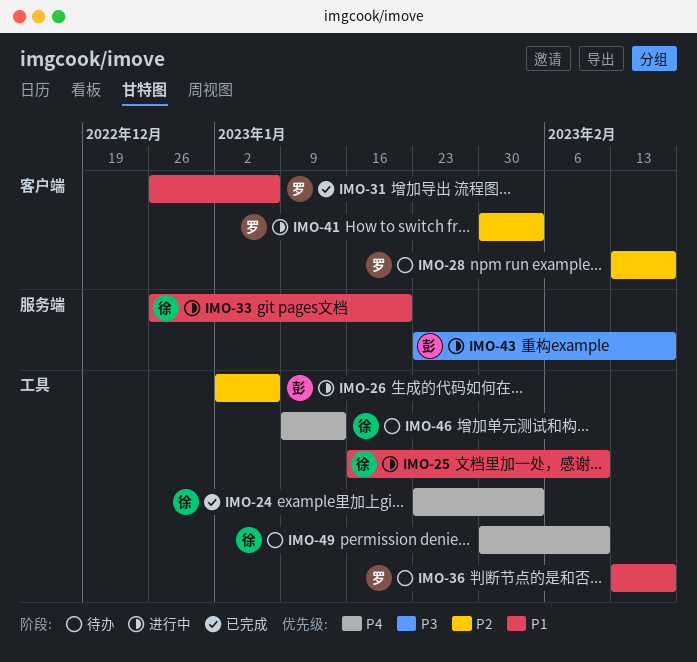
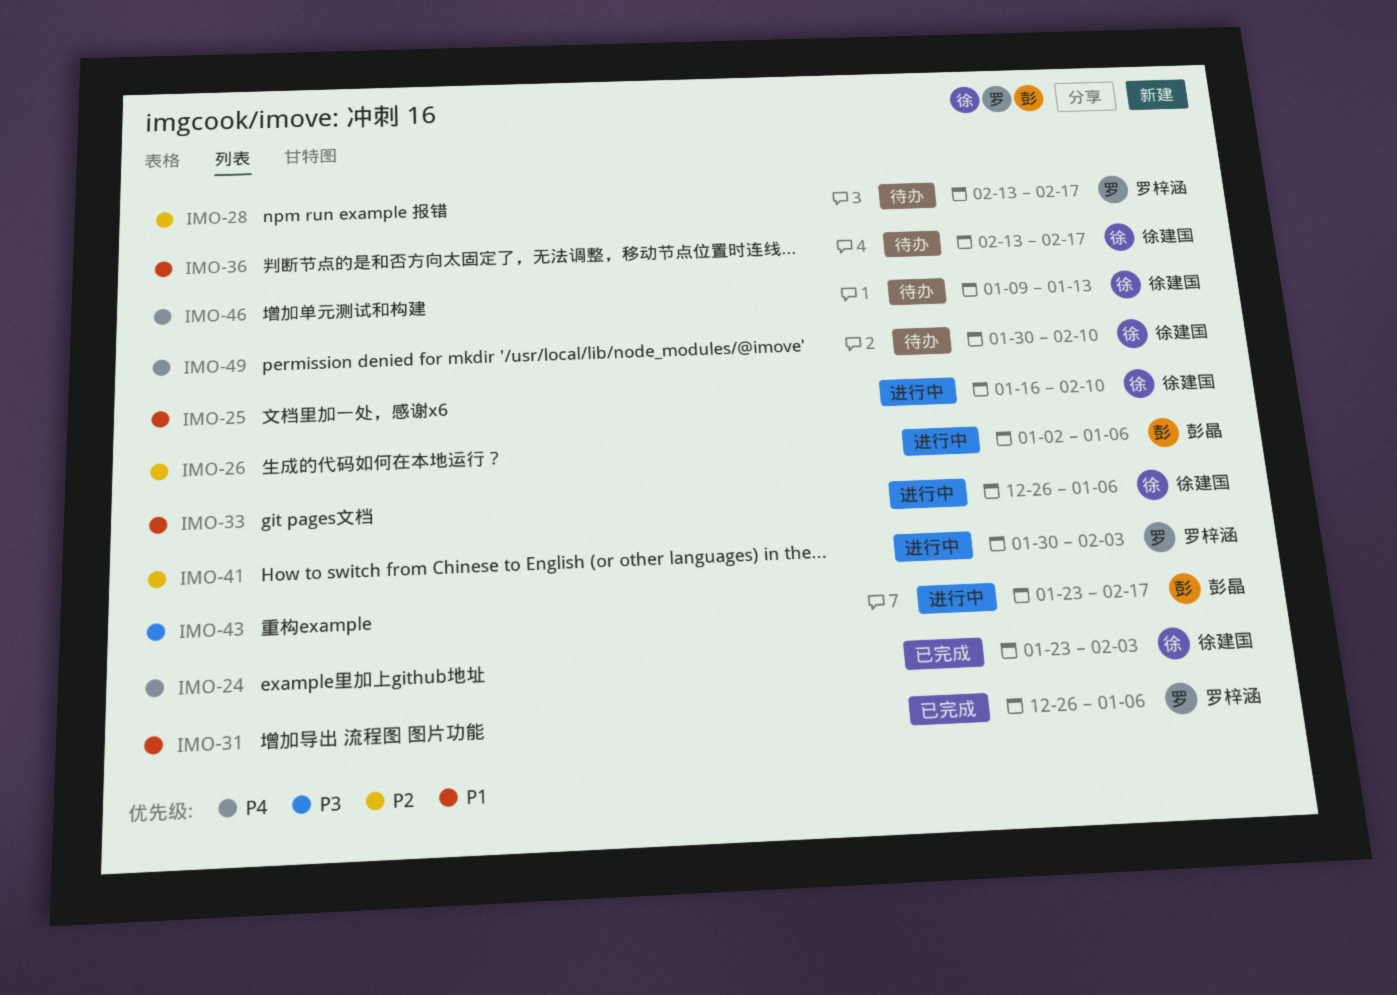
IMO-33, due: Jan 20 -> Jan 6
IMO-36, owner: 罗梓涵 -> 徐建国

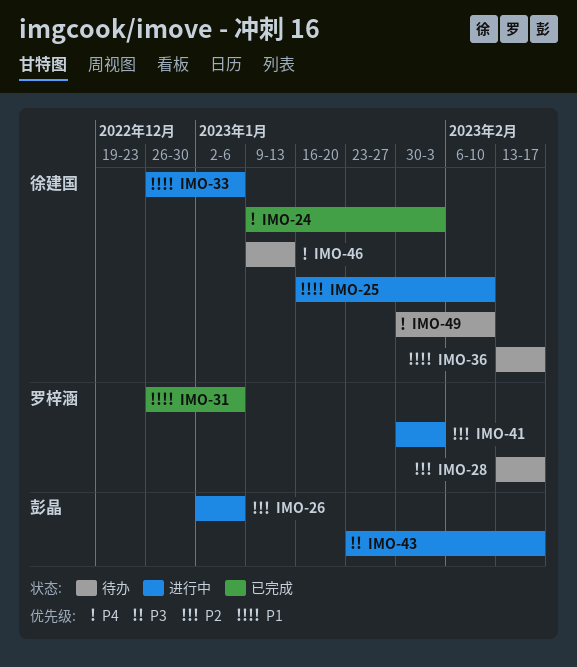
IMO-24, start: Jan 23 -> Jan 9

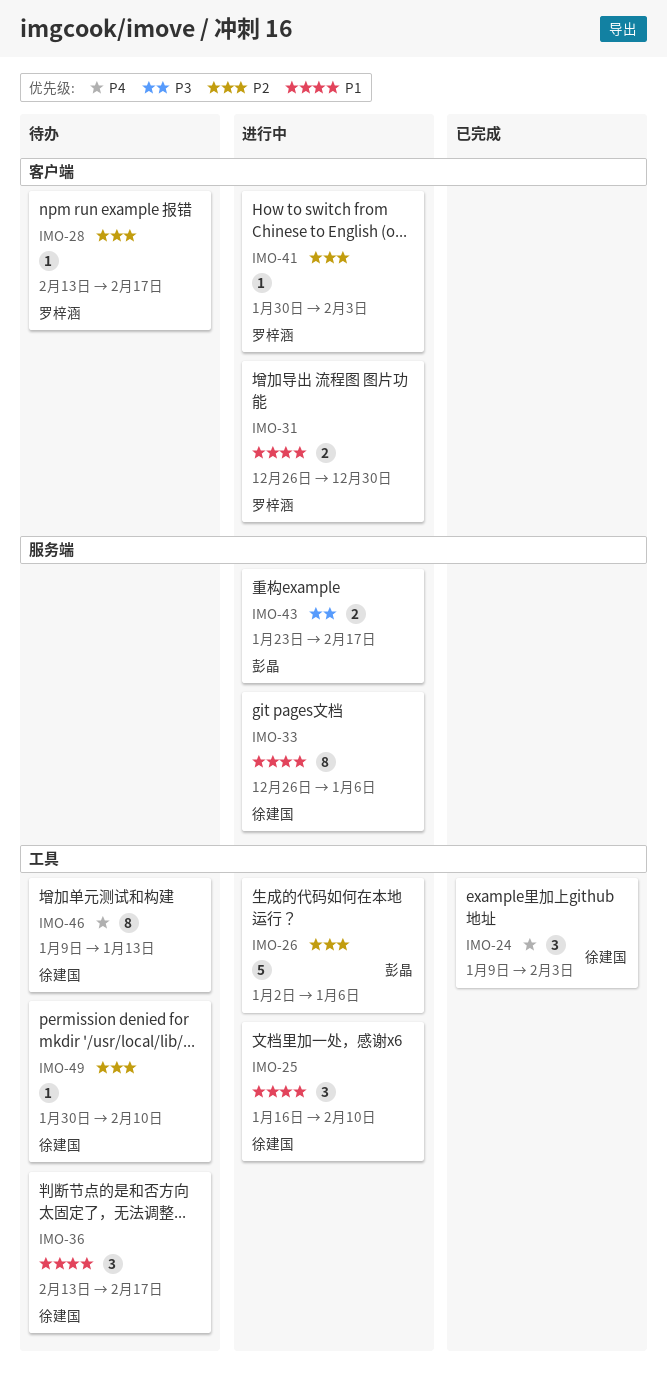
IMO-31, status: 已完成 -> 进行中
IMO-31, due: Jan 6 -> Dec 30
IMO-49, priority: P4 -> P2

